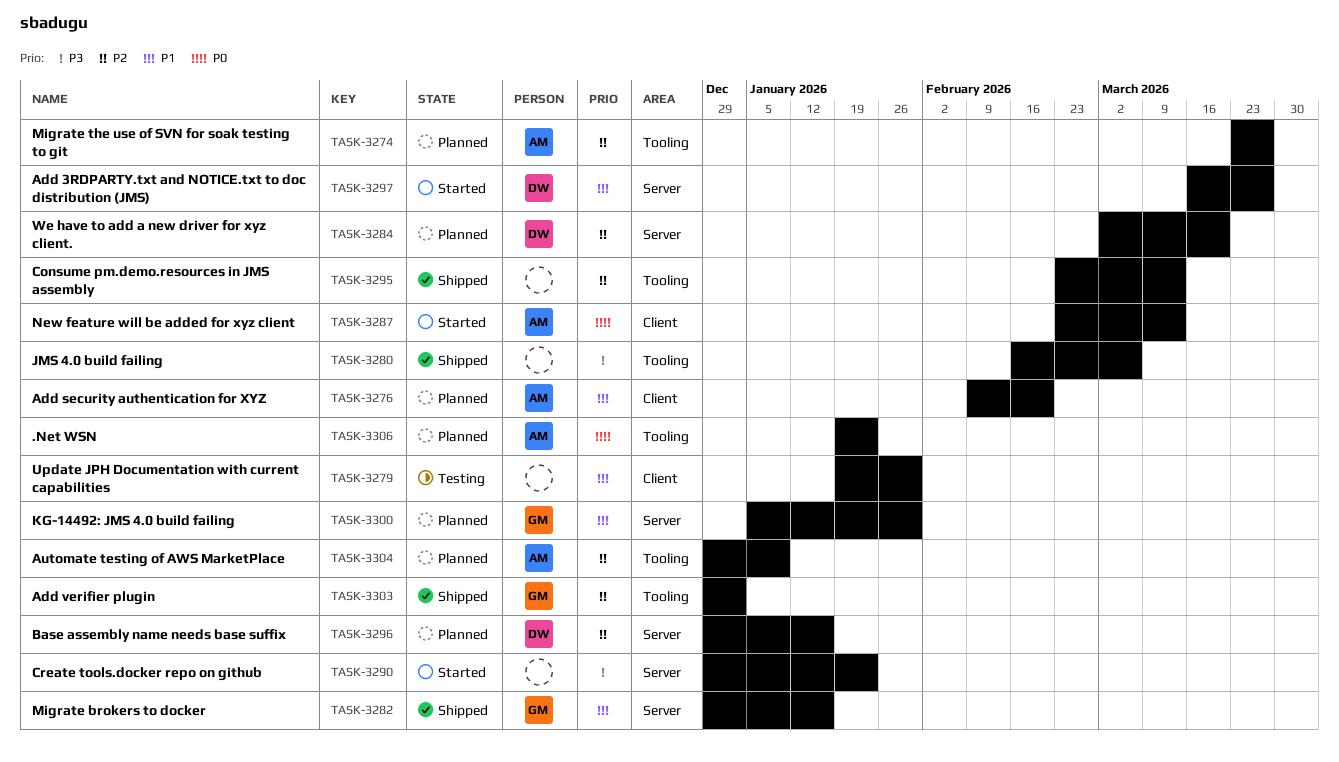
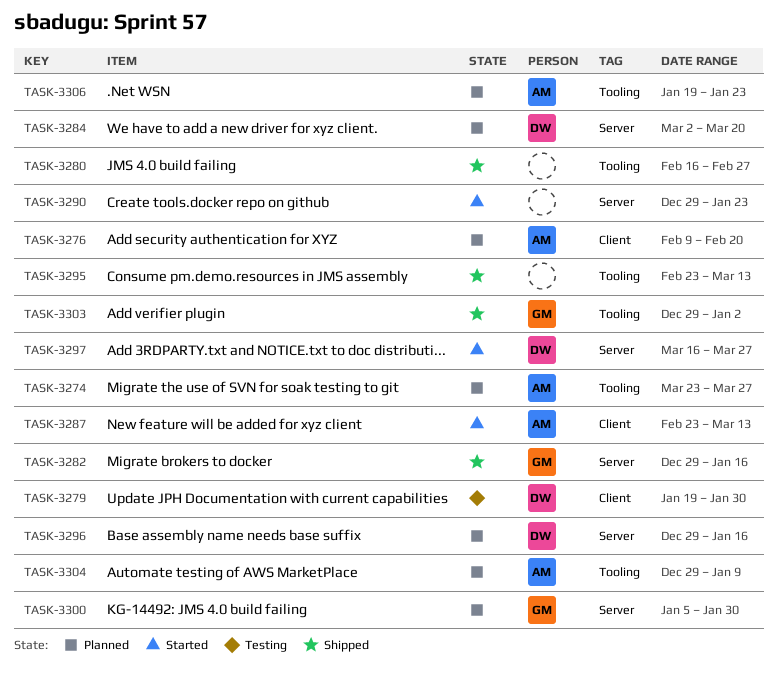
TASK-3279, owner: none -> DW
TASK-3280, due: Mar 6 -> Feb 27

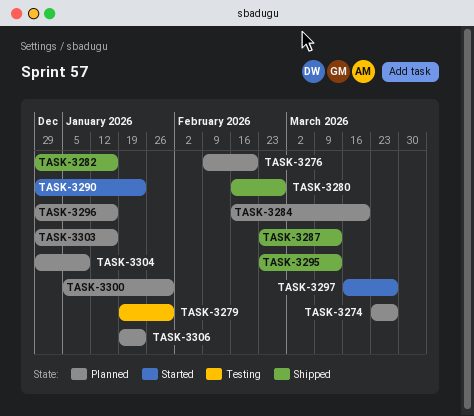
TASK-3284, start: Mar 2 -> Feb 16
TASK-3287, status: Started -> Shipped
TASK-3303, status: Shipped -> Planned
TASK-3303, due: Jan 2 -> Jan 16

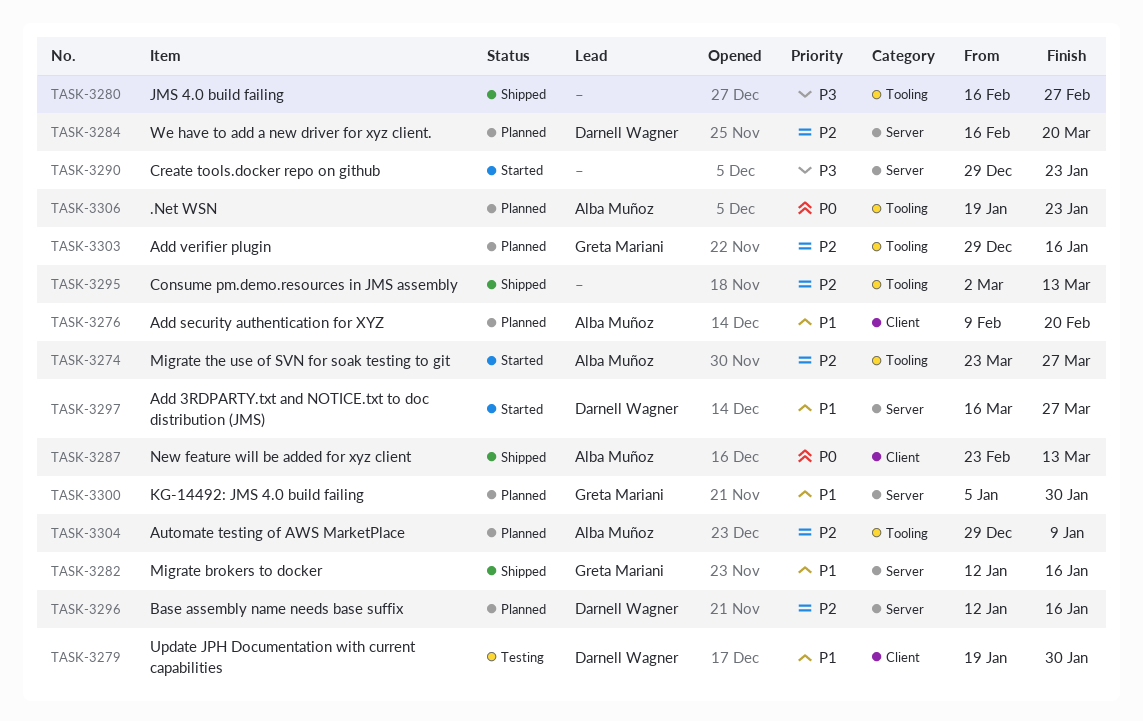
TASK-3274, status: Planned -> Started
TASK-3282, start: Dec 29 -> Jan 12
TASK-3295, start: Feb 23 -> Mar 2
TASK-3296, start: Dec 29 -> Jan 12

